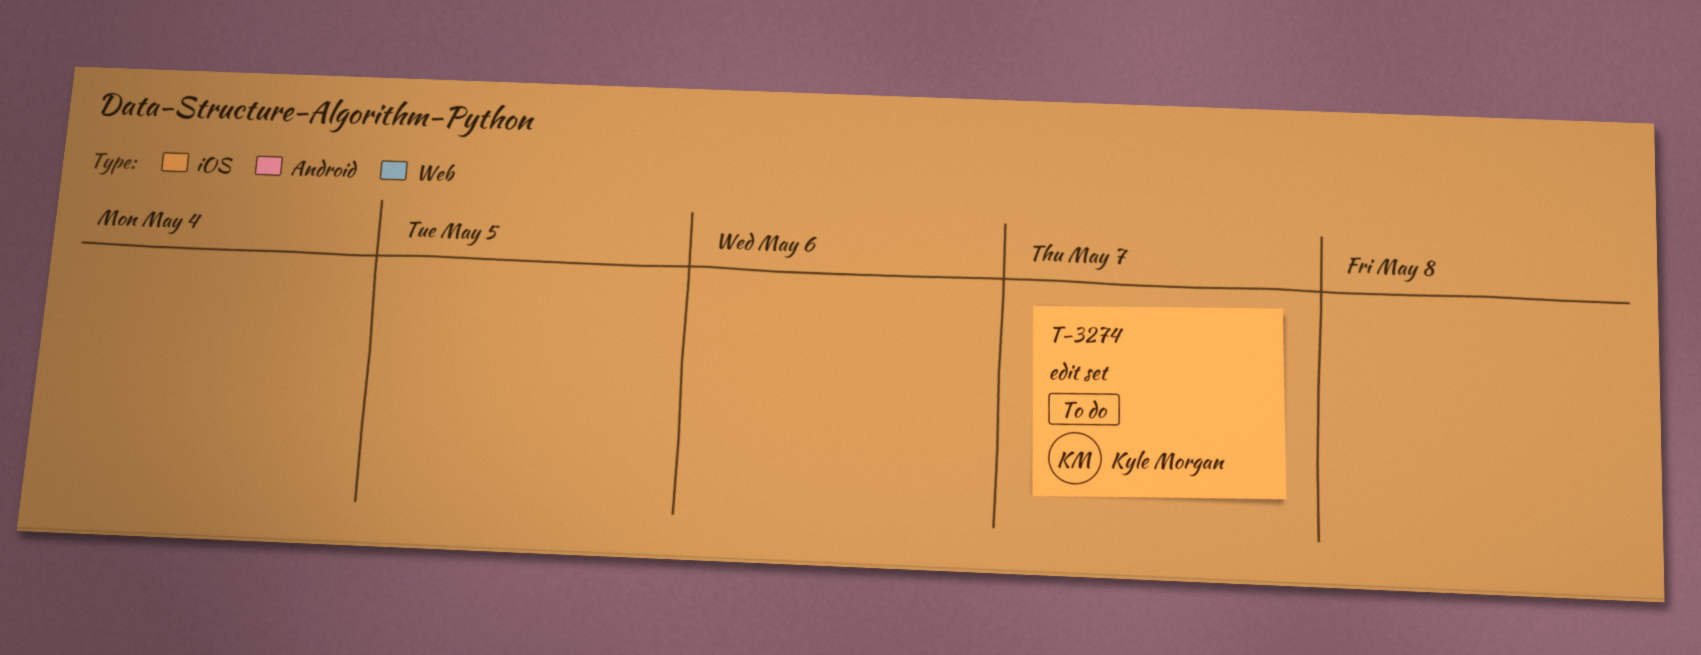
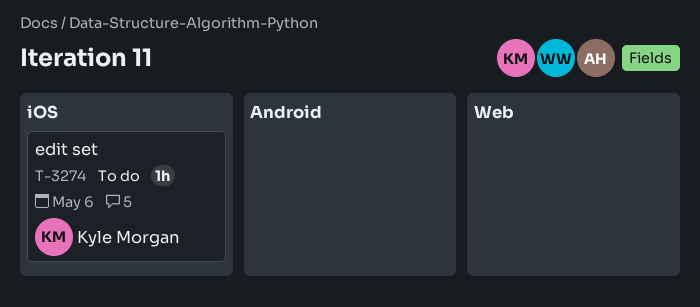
T-3274, due: May 7 -> May 6

